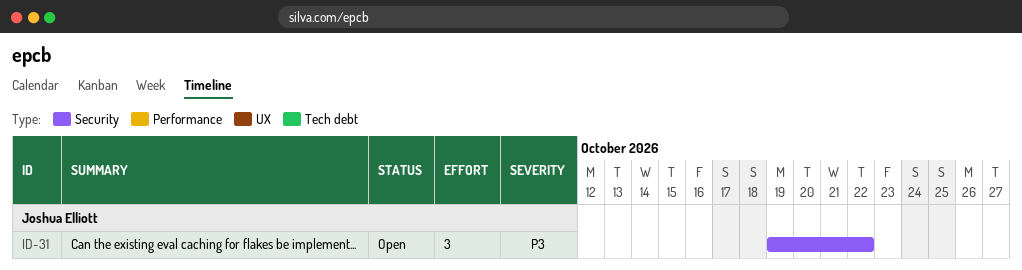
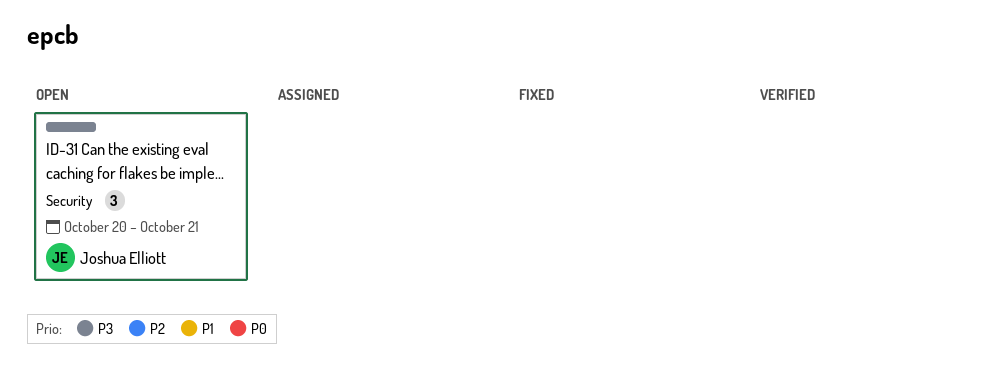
ID-31, start: Oct 19 -> Oct 20
ID-31, due: Oct 22 -> Oct 21

